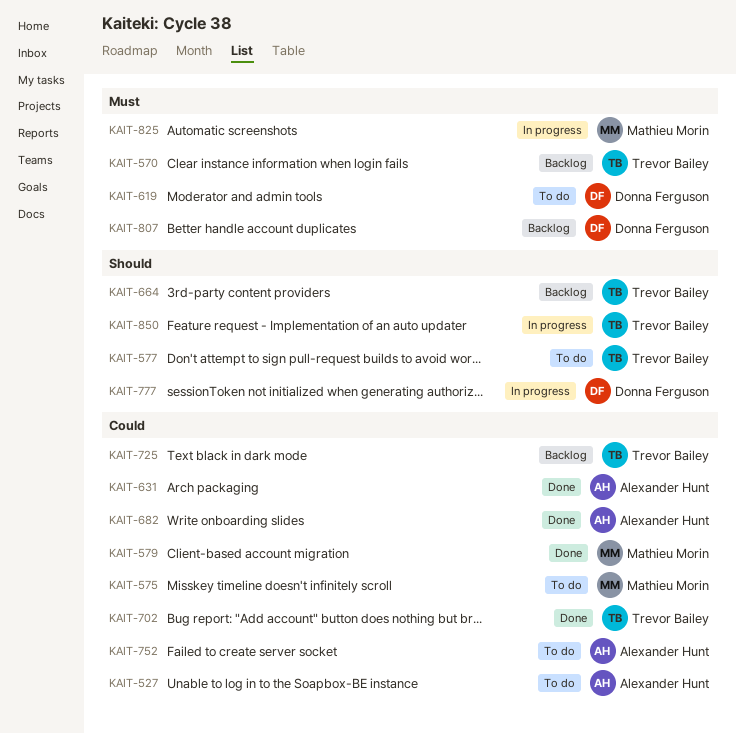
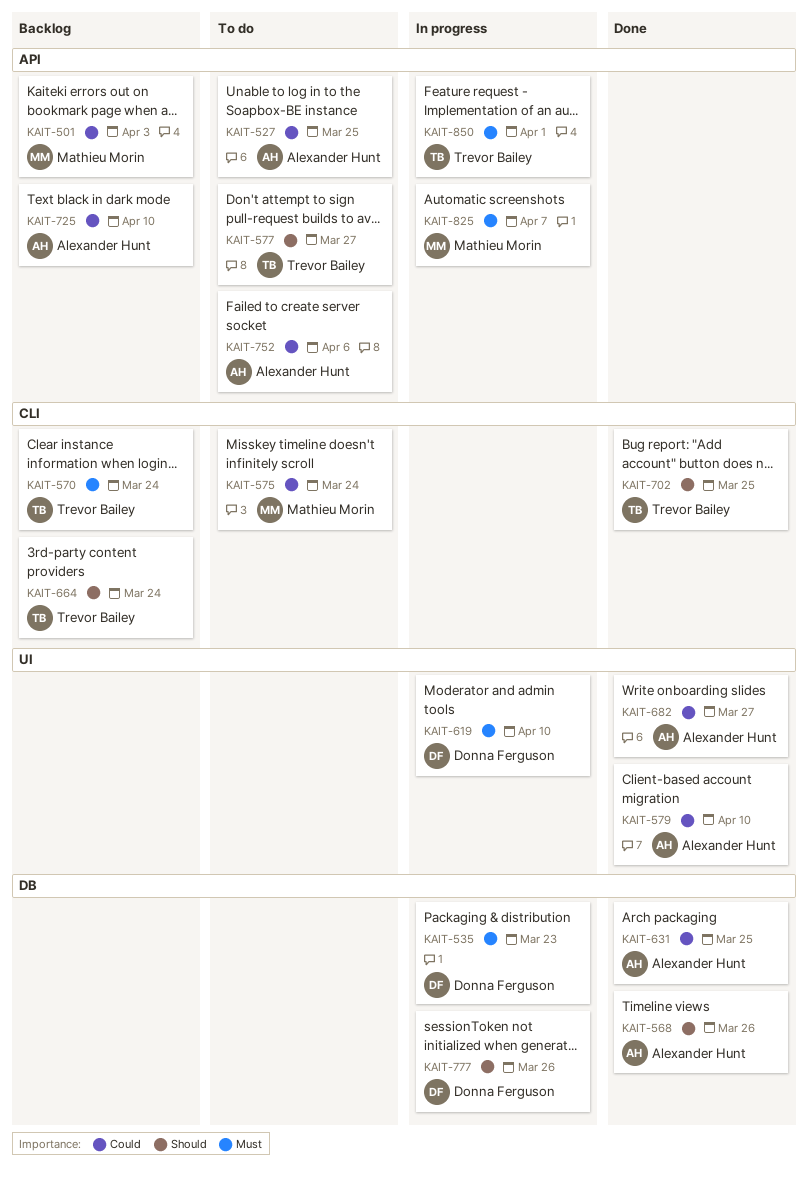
KAIT-501: none -> present
KAIT-535: none -> present
KAIT-568: none -> present
KAIT-579, owner: Mathieu Morin -> Alexander Hunt
KAIT-619, status: To do -> In progress
KAIT-702, priority: Could -> Should
KAIT-725, owner: Trevor Bailey -> Alexander Hunt
KAIT-807: present -> none
KAIT-850, priority: Should -> Must

